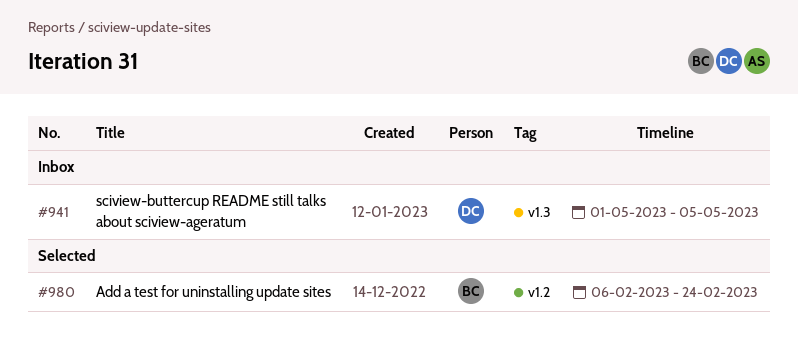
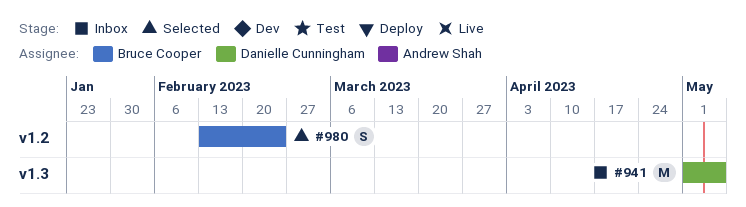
#980, start: Feb 6 -> Feb 13

